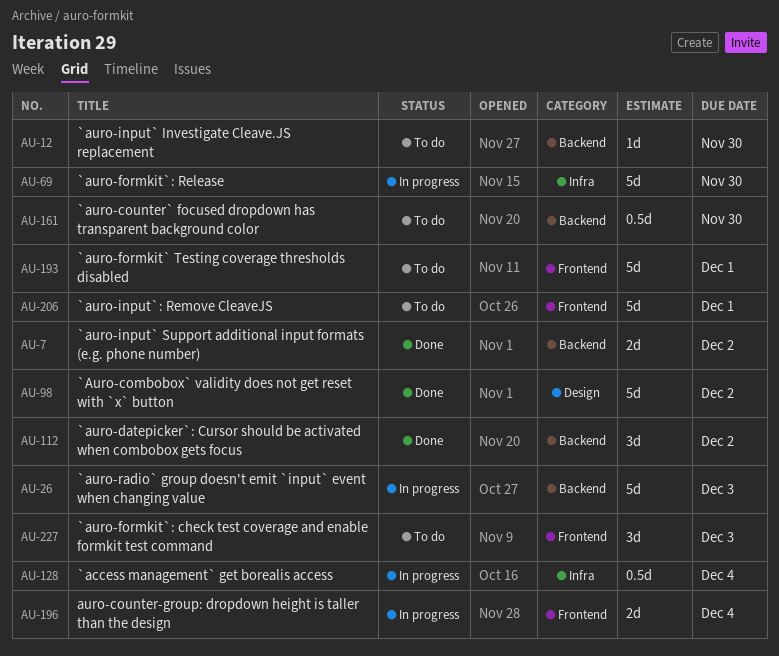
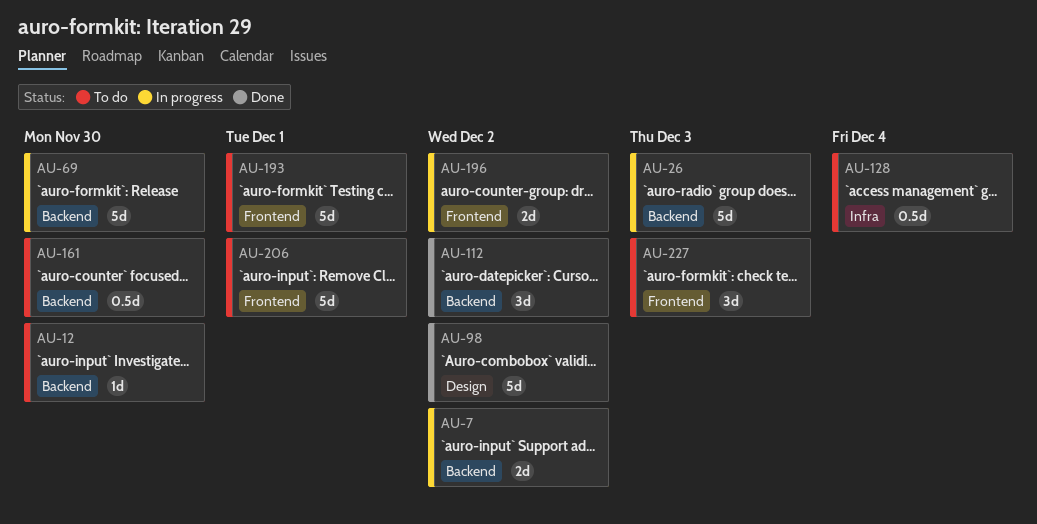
AU-7, status: Done -> In progress
AU-69, label: Infra -> Backend
AU-128, status: In progress -> To do
AU-196, due: Dec 4 -> Dec 2

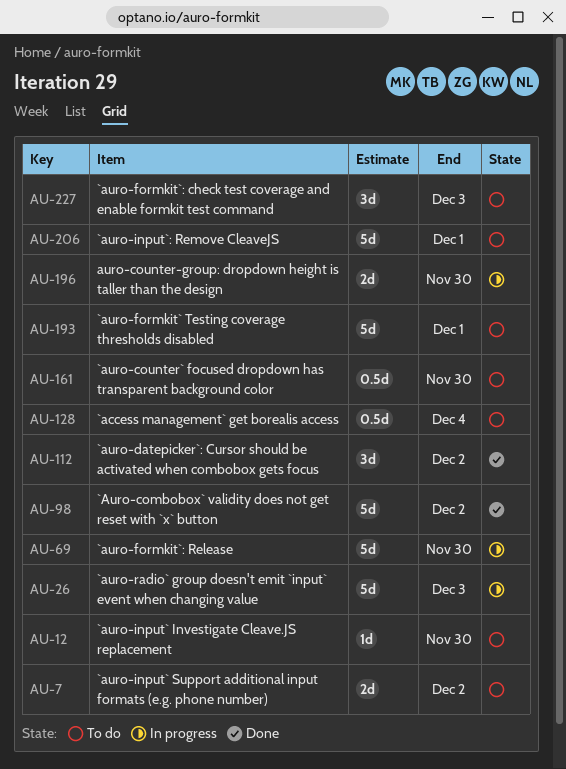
AU-7, status: In progress -> To do
AU-196, due: Dec 2 -> Nov 30

